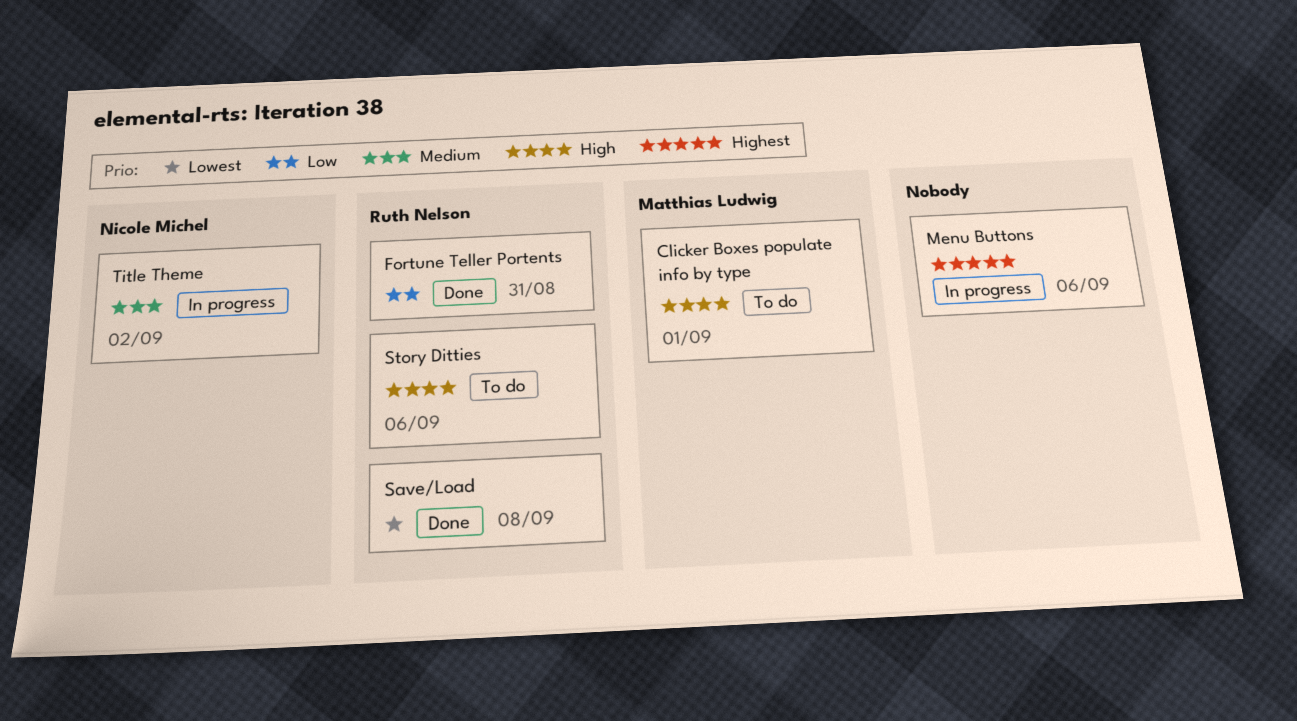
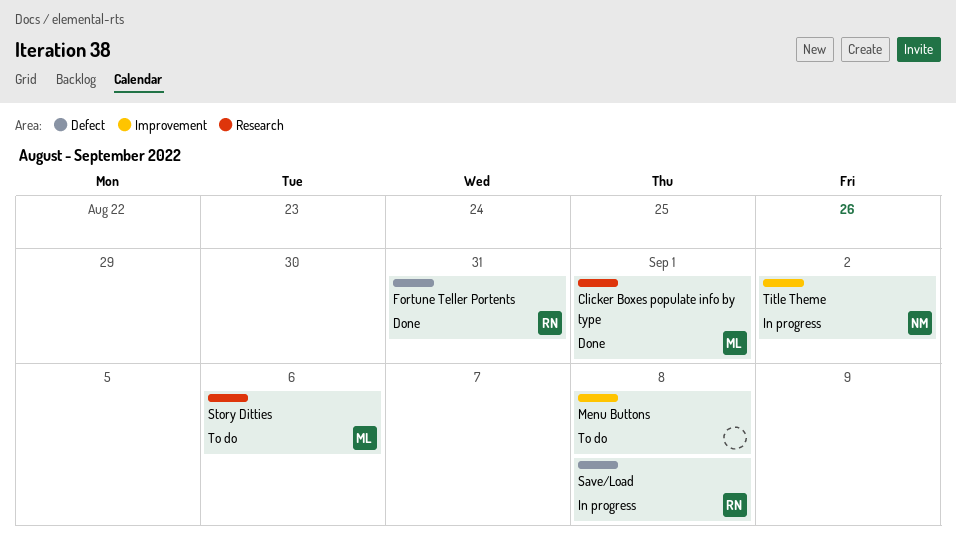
Clicker Boxes populate info by type, status: To do -> Done
Menu Buttons, status: In progress -> To do
Menu Buttons, due: Sep 6 -> Sep 8
Save/Load, status: Done -> In progress
Story Ditties, owner: Ruth Nelson -> Matthias Ludwig

